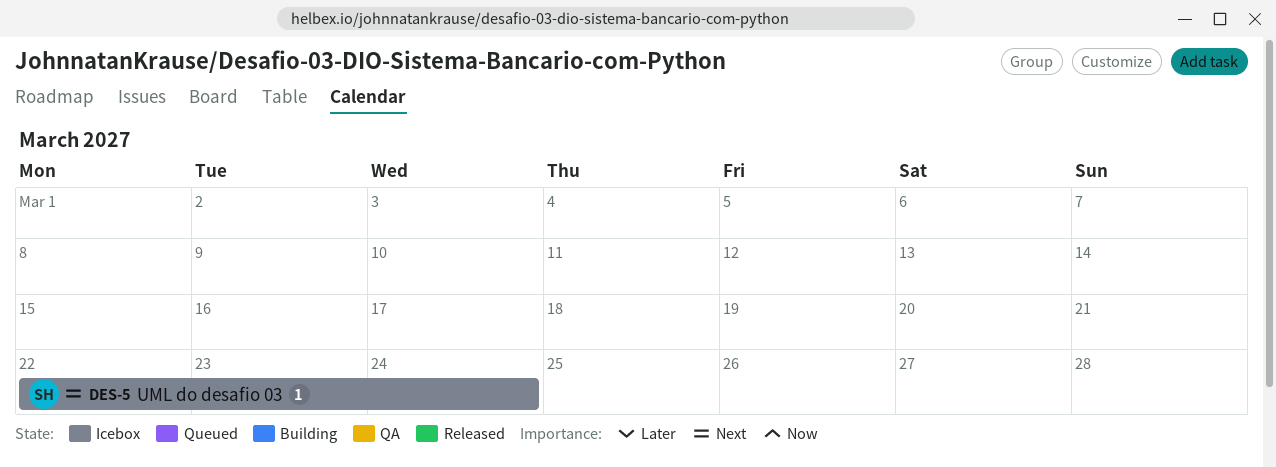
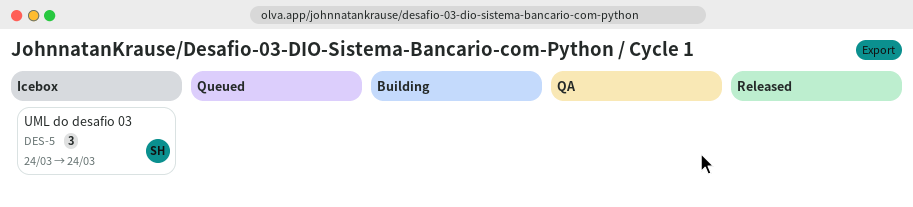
DES-5, estimate: 1 -> 3
DES-5, start: Mar 22 -> Mar 24

